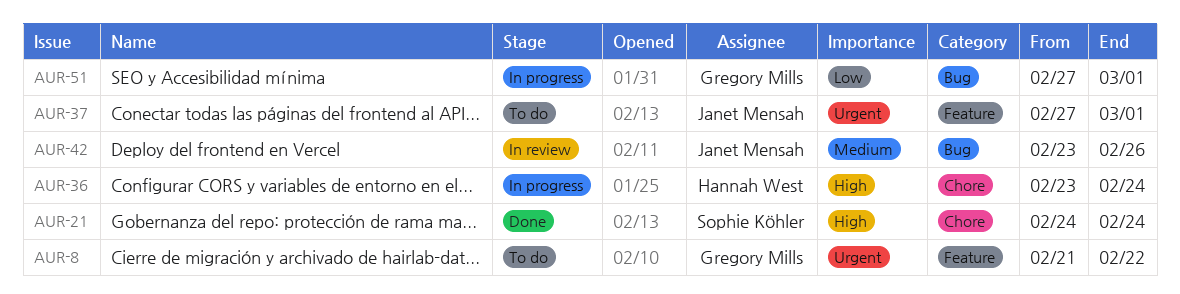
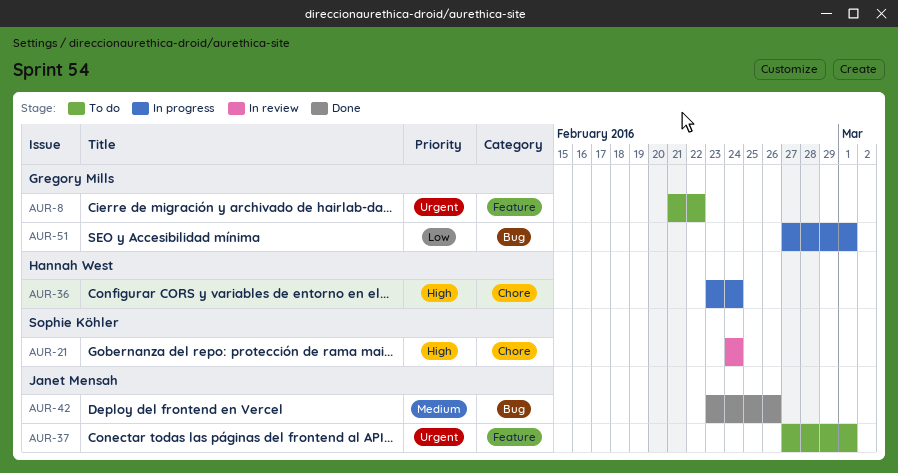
AUR-21, status: Done -> In review
AUR-42, status: In review -> Done

